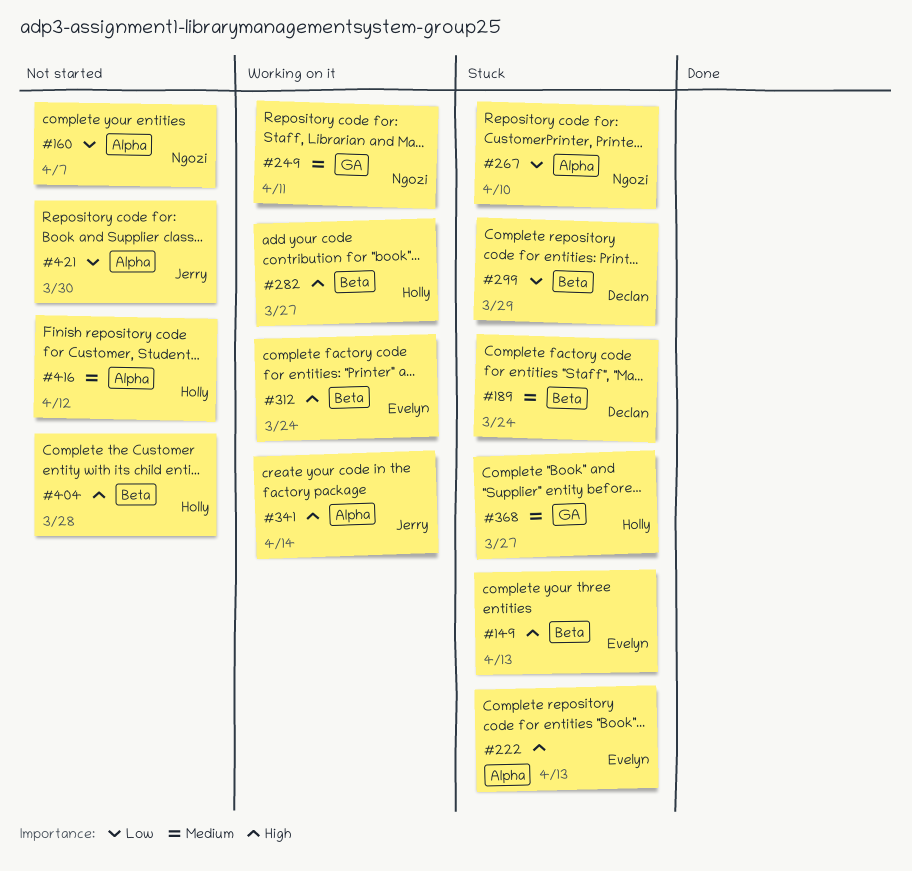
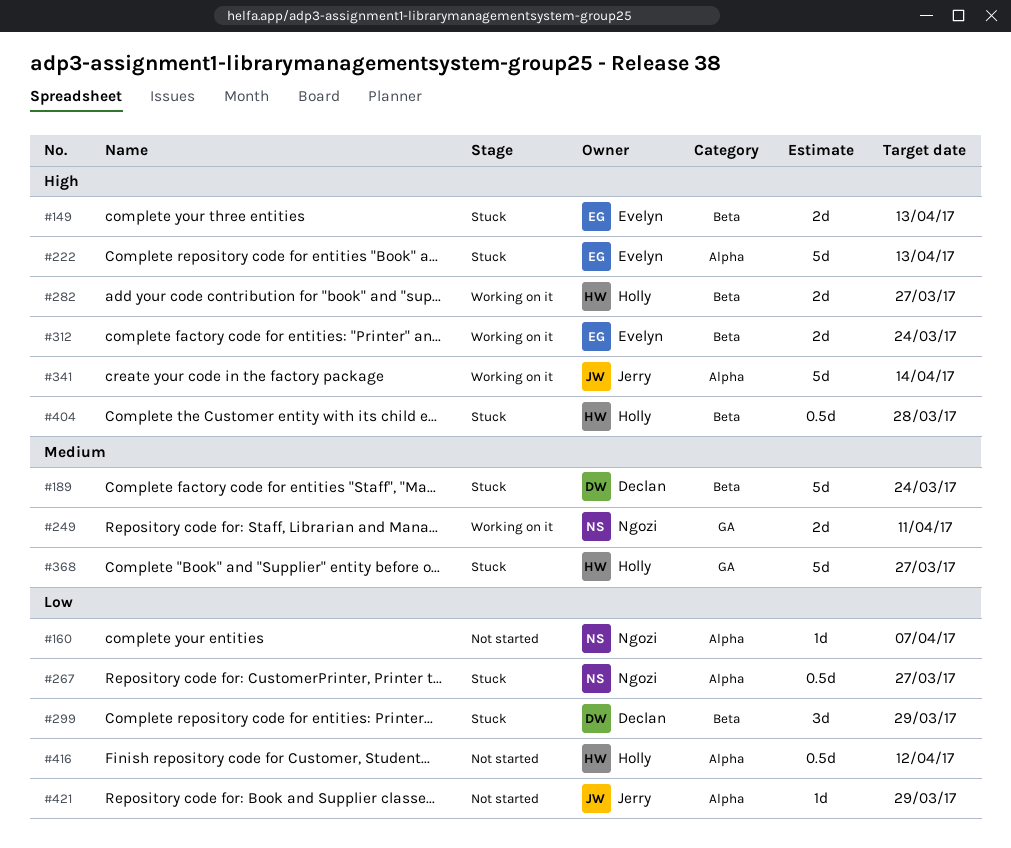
#267, due: Apr 10 -> Mar 27
#404, status: Not started -> Stuck
#416, priority: Medium -> Low
#421, due: Mar 30 -> Mar 29

